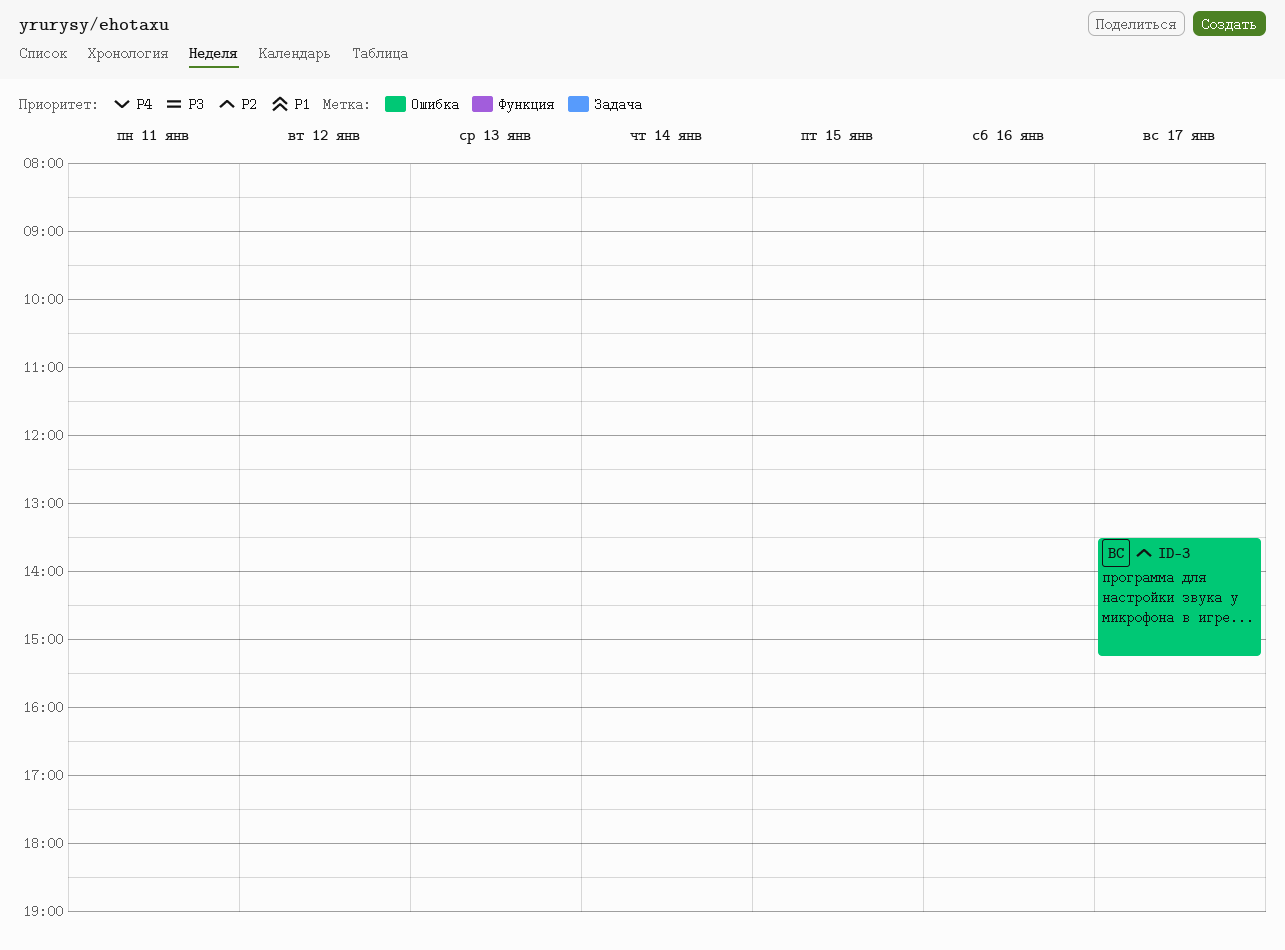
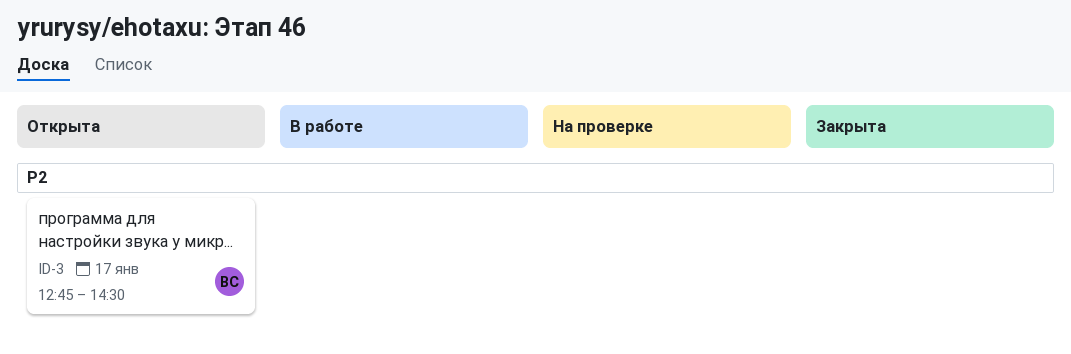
ID-3, begins: 13:30 -> 12:45
ID-3, ends: 15:15 -> 14:30

